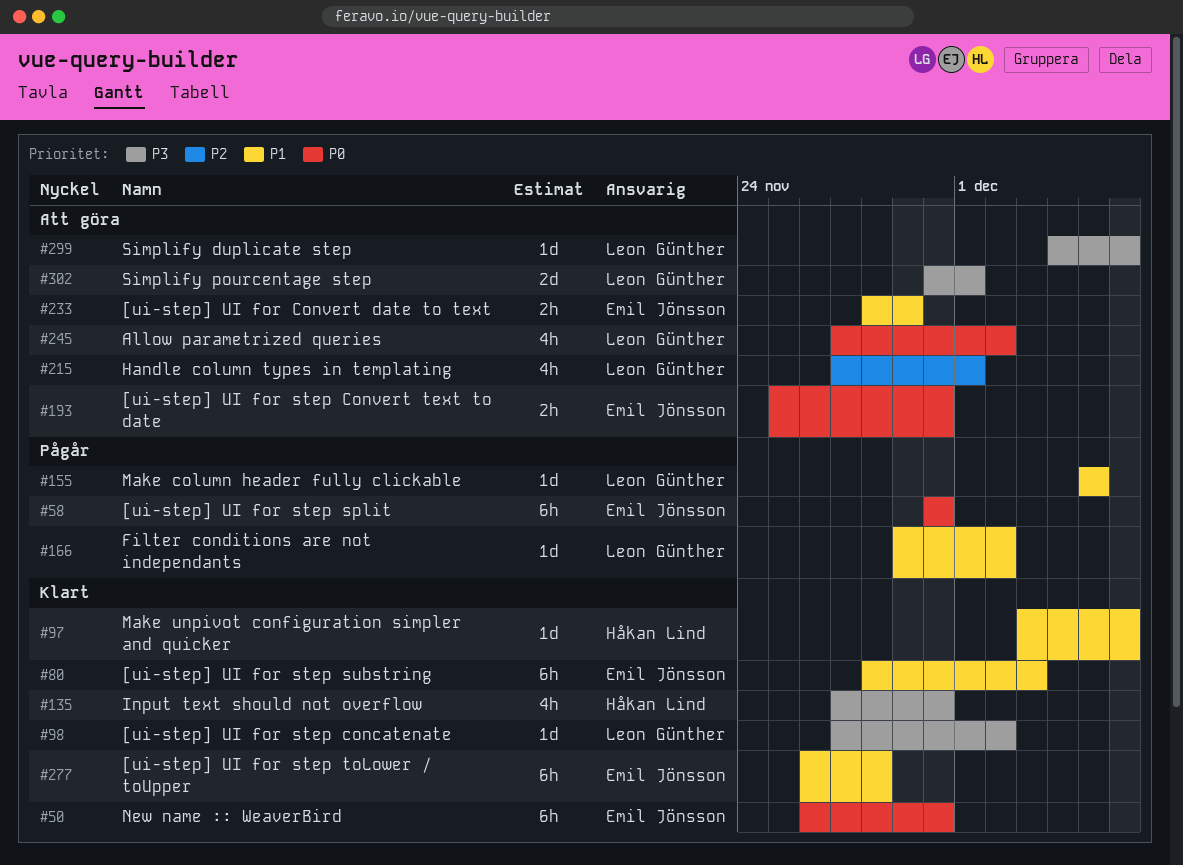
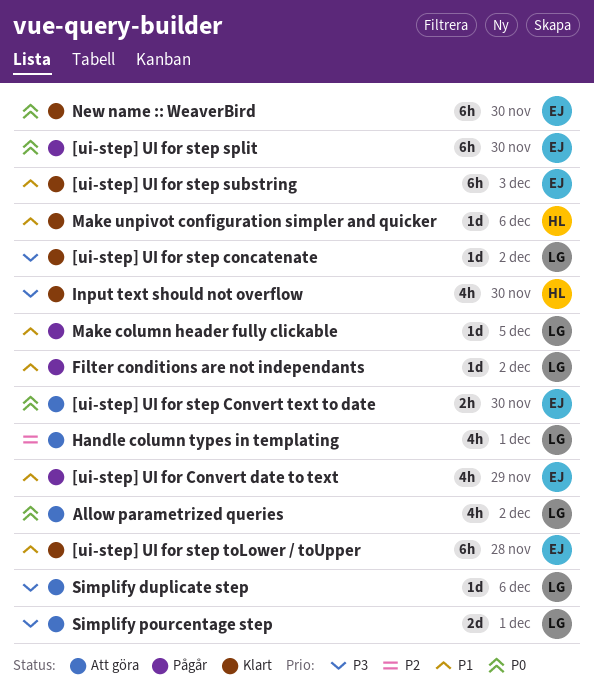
[ui-step] UI for Convert date to text, status: Att göra -> Pågår
[ui-step] UI for Convert date to text, estimate: 2h -> 4h

